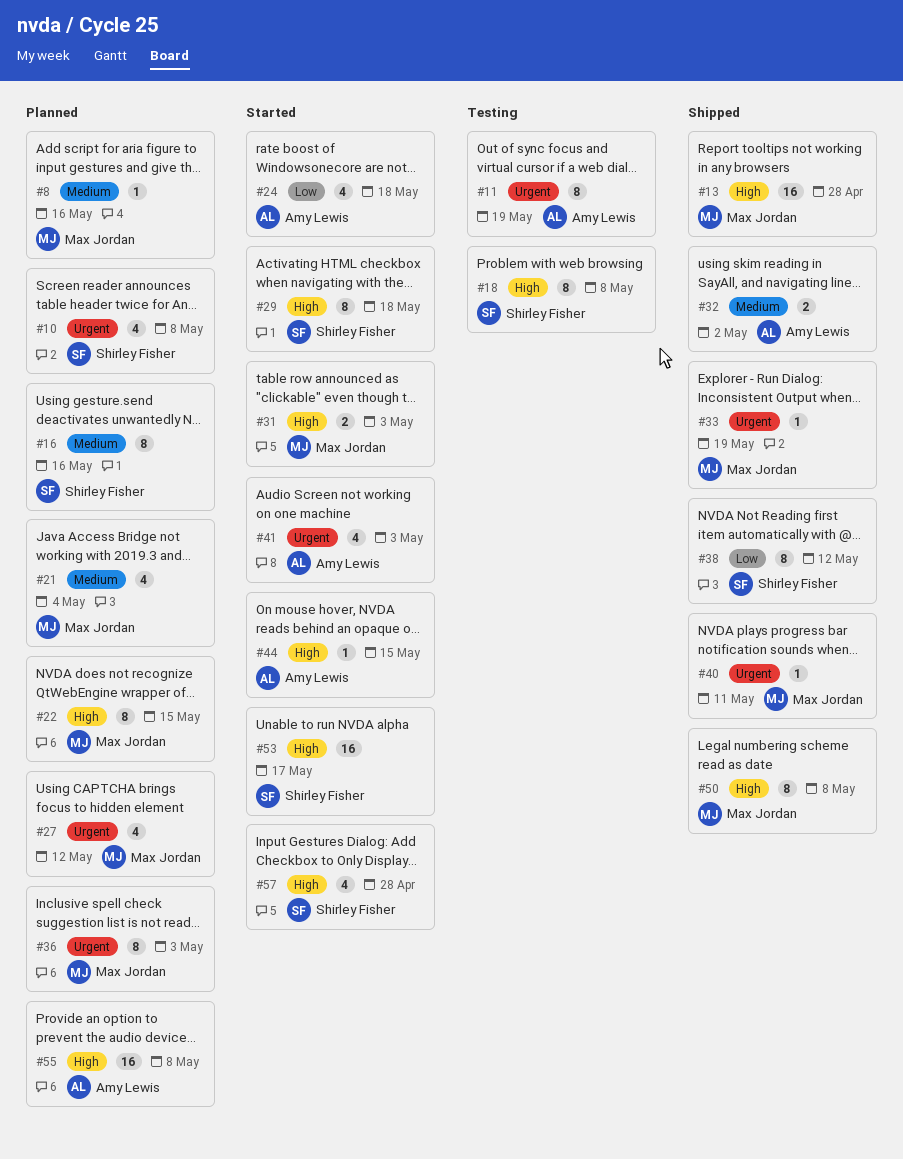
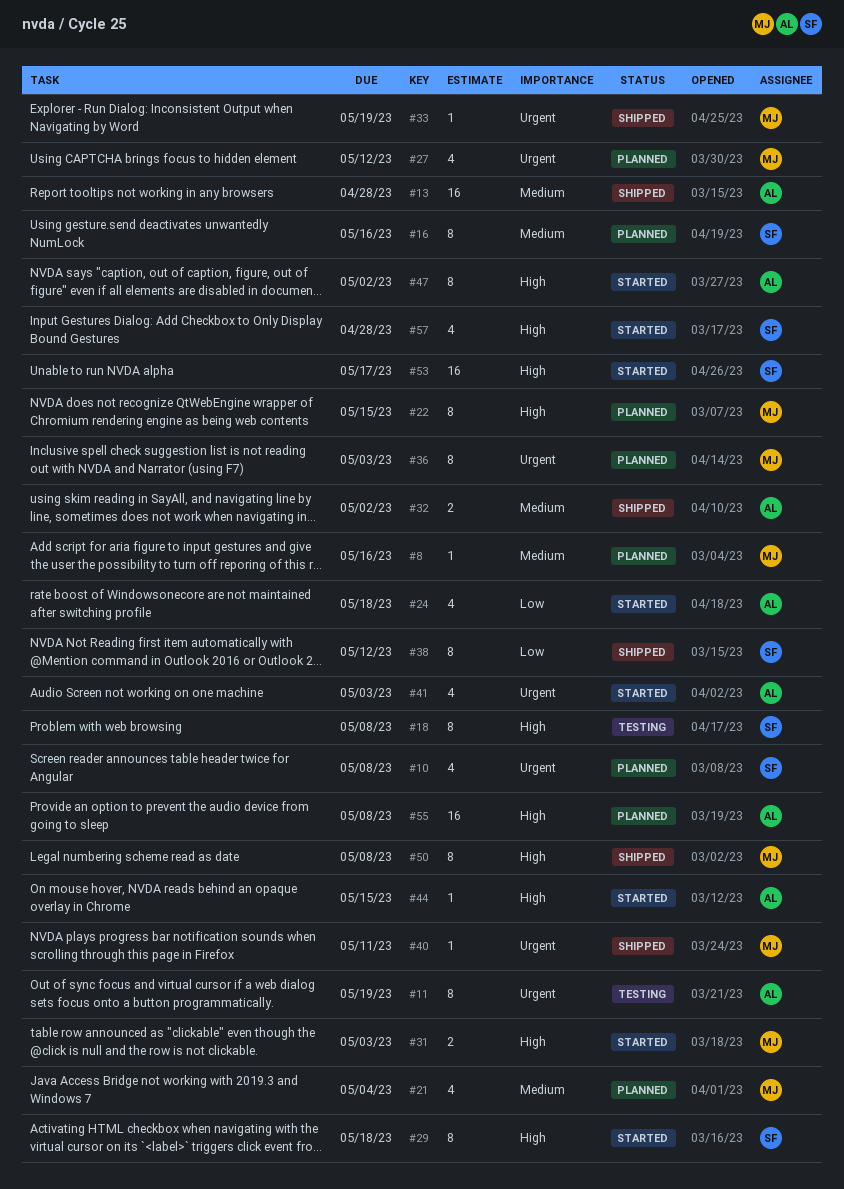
#13, owner: Max Jordan -> Amy Lewis
#13, priority: High -> Medium
#47: none -> present

